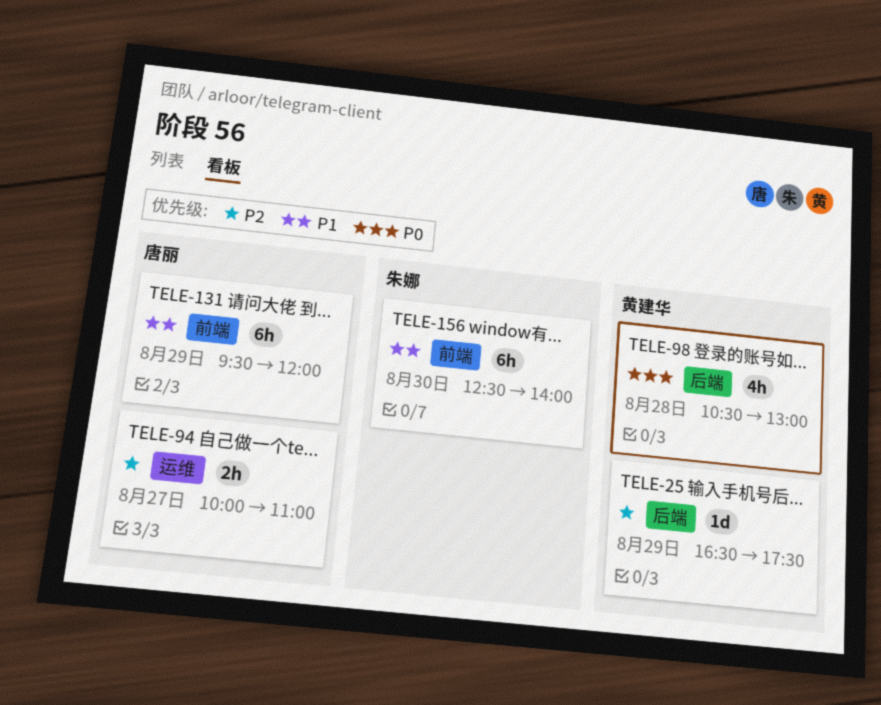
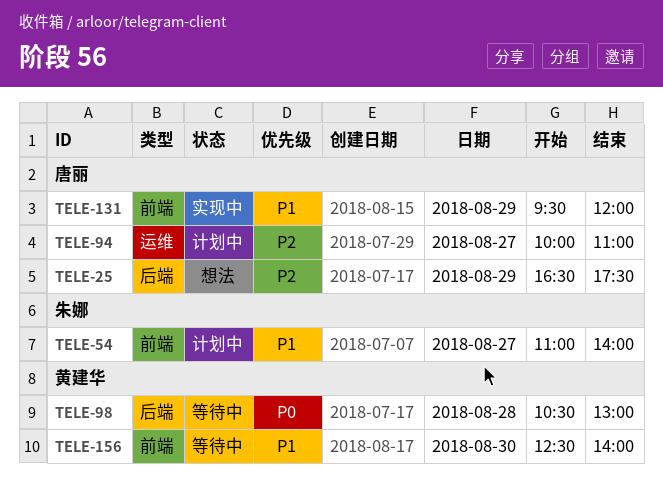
TELE-25, owner: 黄建华 -> 唐丽
TELE-54: none -> present
TELE-156, owner: 朱娜 -> 黄建华

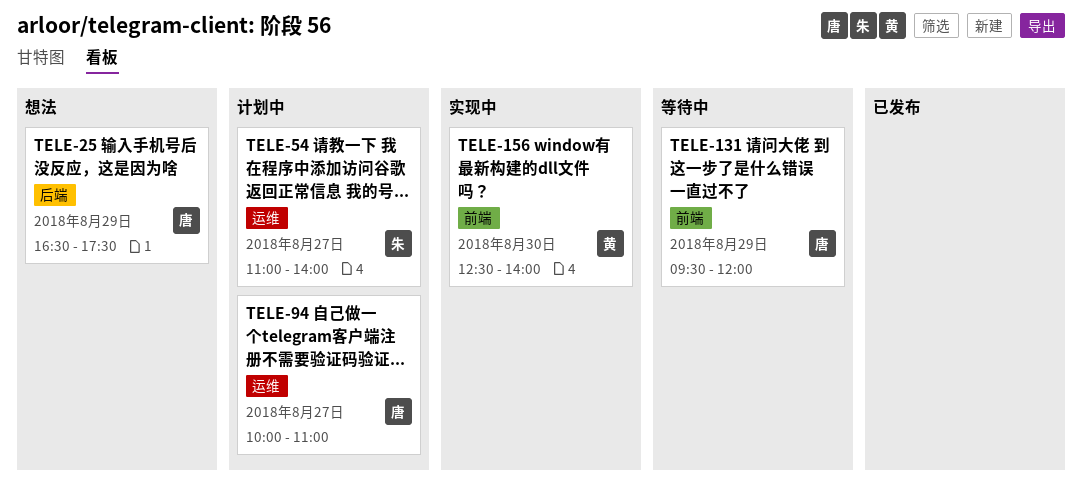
TELE-54, label: 前端 -> 运维
TELE-98: present -> none
TELE-131, status: 实现中 -> 等待中
TELE-156, status: 等待中 -> 实现中

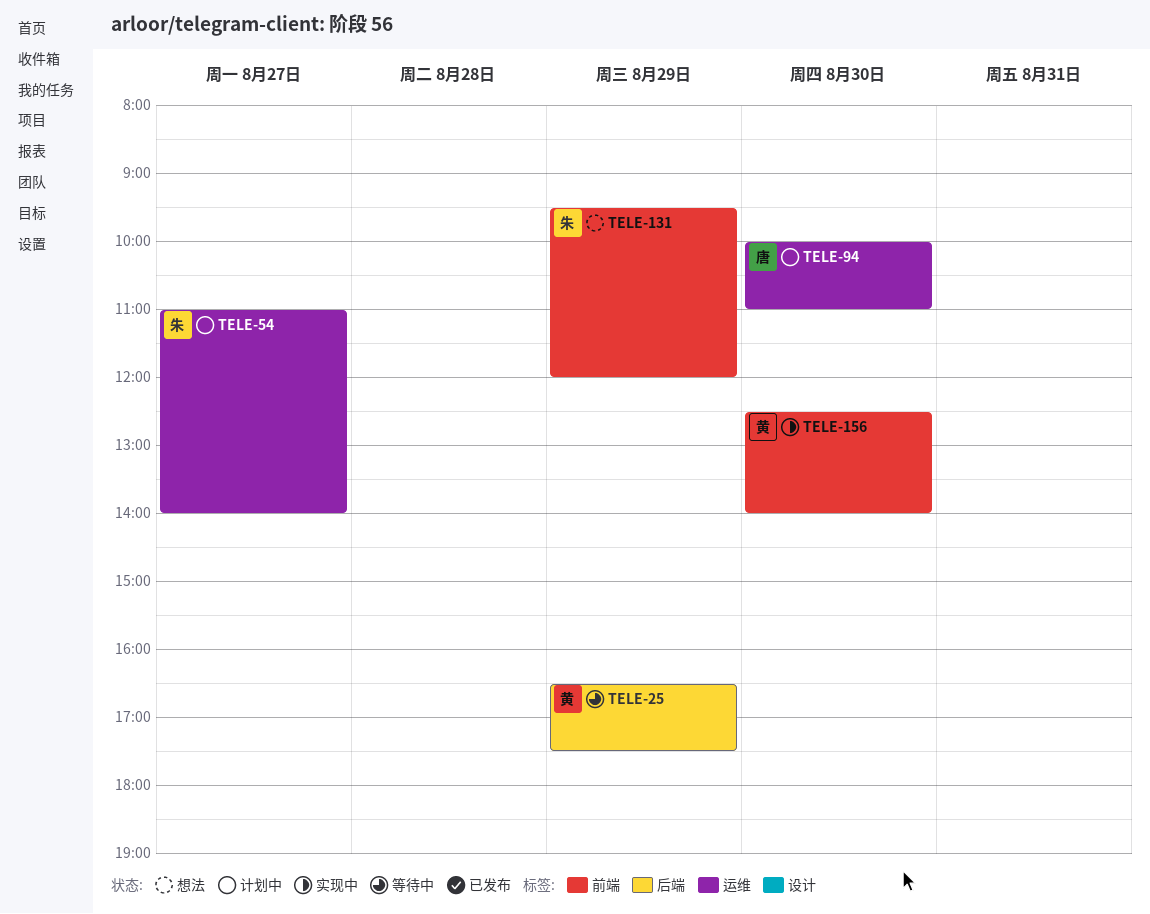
TELE-25, status: 想法 -> 等待中
TELE-25, owner: 唐 -> 黄
TELE-94, day: Aug 27 -> Aug 30
TELE-131, status: 等待中 -> 想法
TELE-131, owner: 唐 -> 朱

